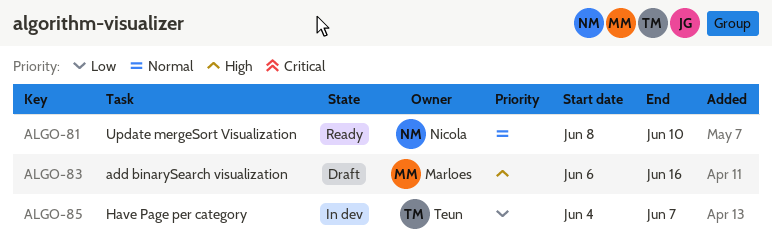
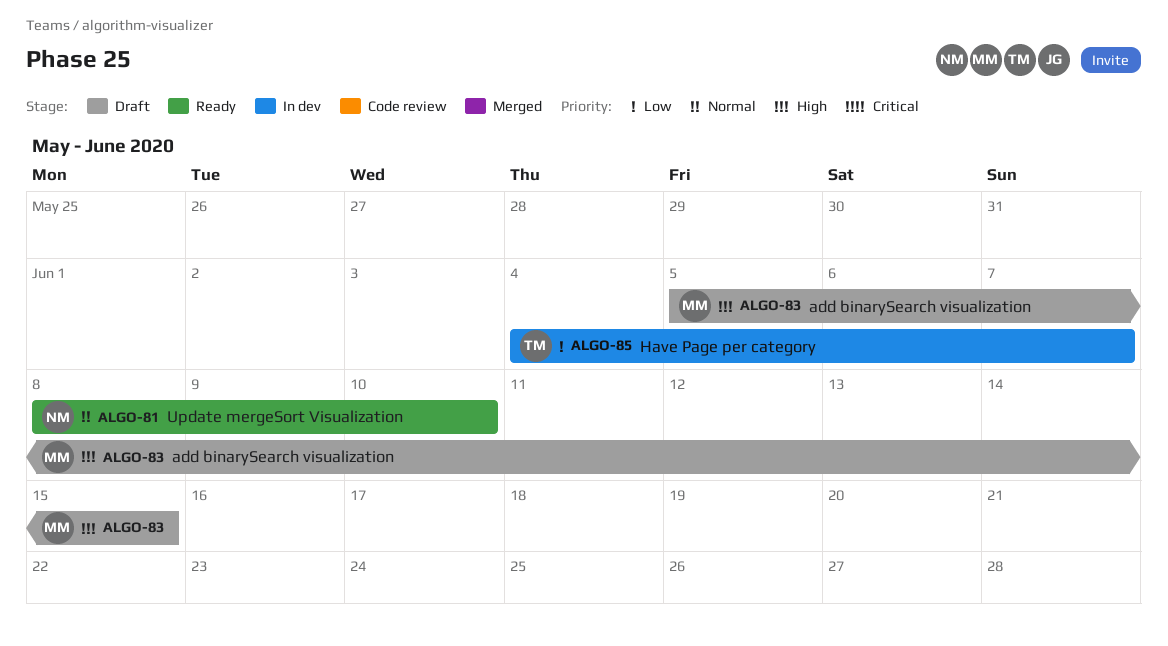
ALGO-83, start: Jun 6 -> Jun 5
ALGO-83, due: Jun 16 -> Jun 15

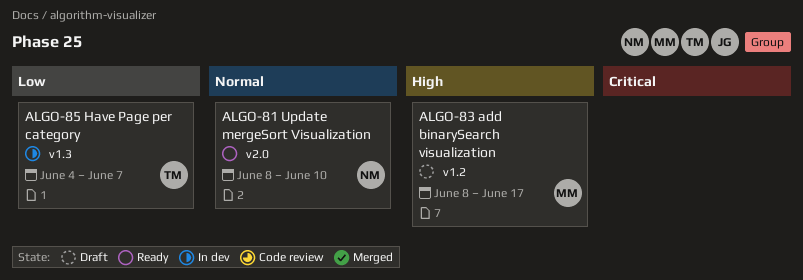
ALGO-83, start: Jun 5 -> Jun 8
ALGO-83, due: Jun 15 -> Jun 17

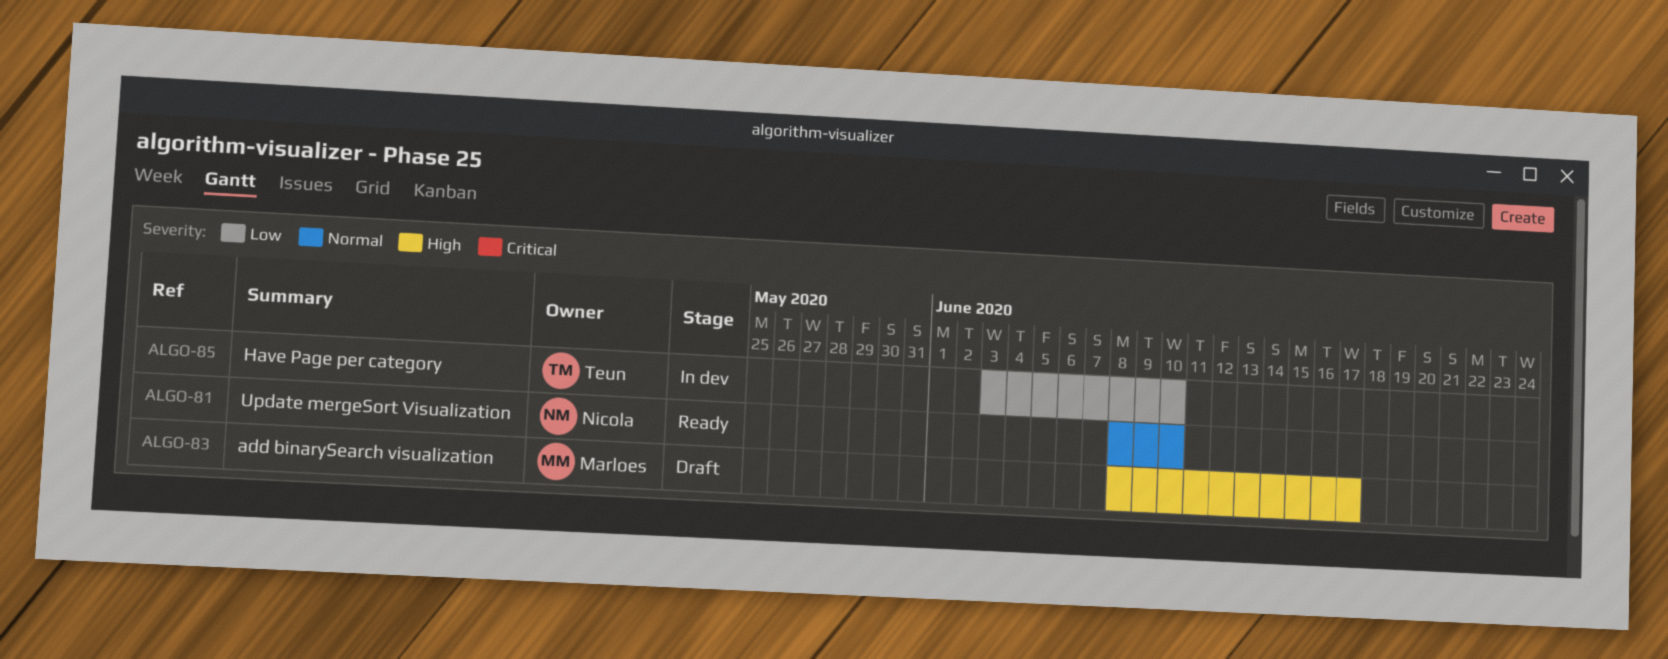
ALGO-85, start: Jun 4 -> Jun 3
ALGO-85, due: Jun 7 -> Jun 10

